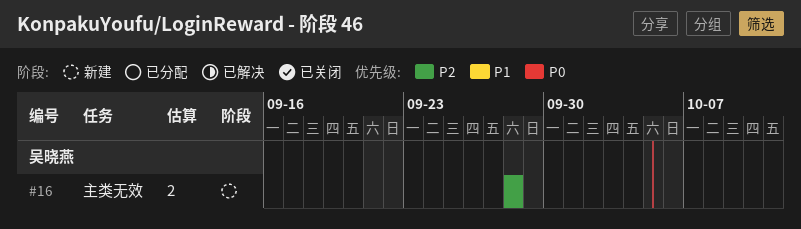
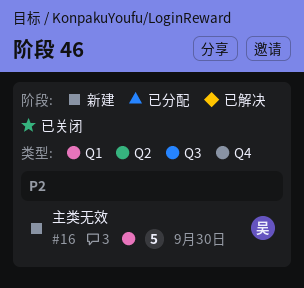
#16, estimate: 2 -> 5
#16, due: Sep 28 -> Sep 30

